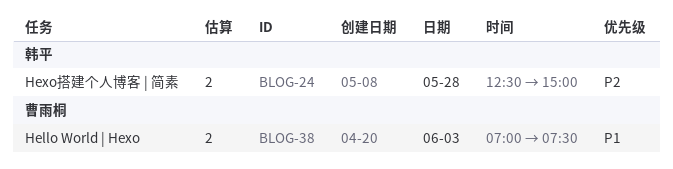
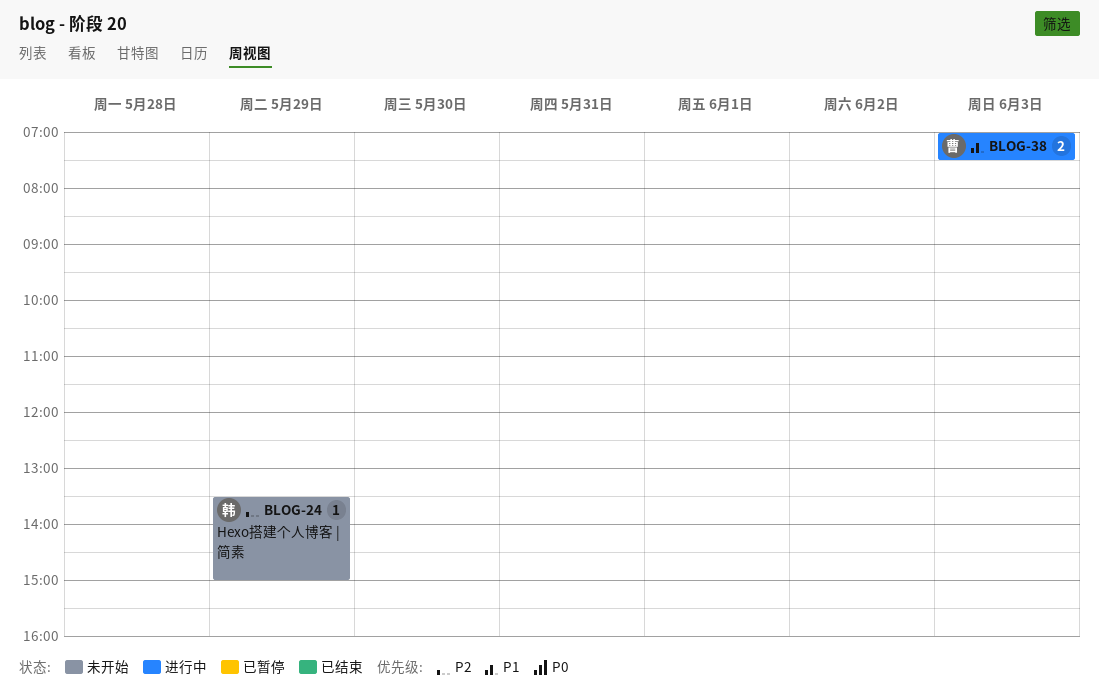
BLOG-24, estimate: 2 -> 1
BLOG-24, day: May 28 -> May 29
BLOG-24, begins: 12:30 -> 13:30

